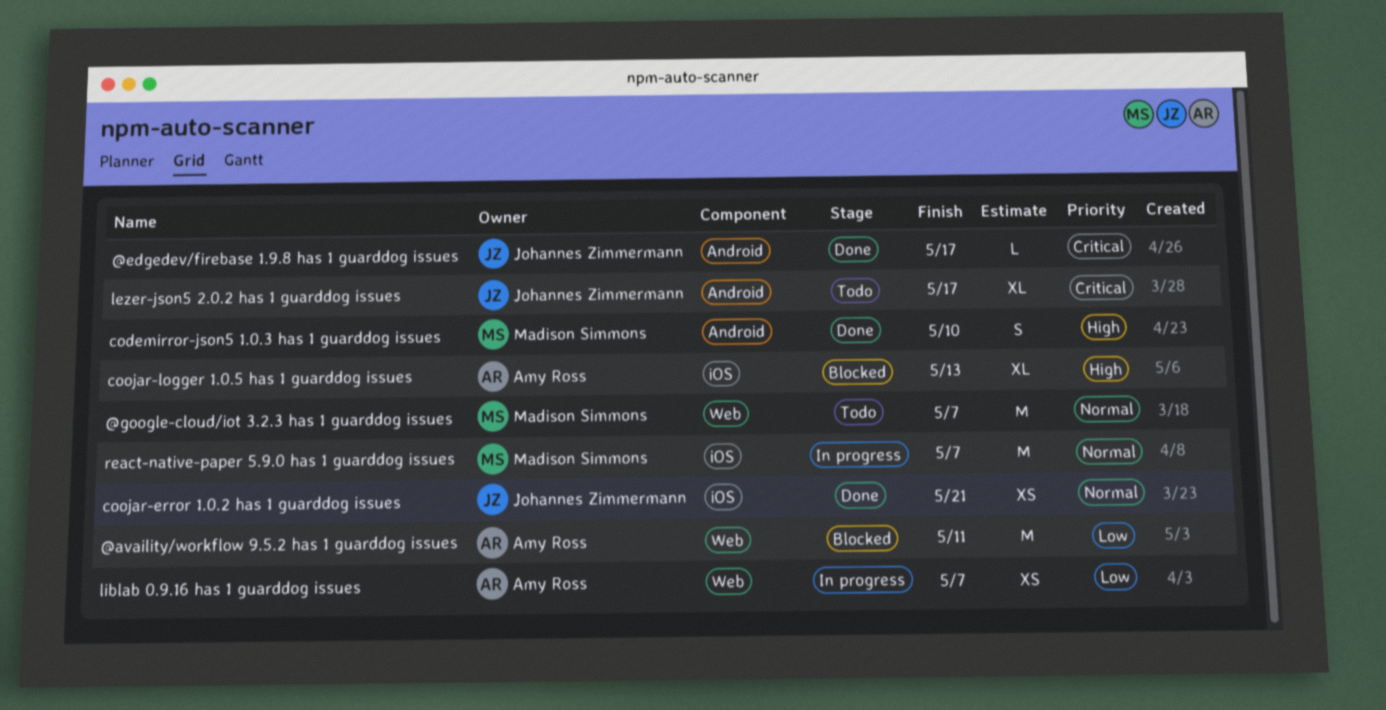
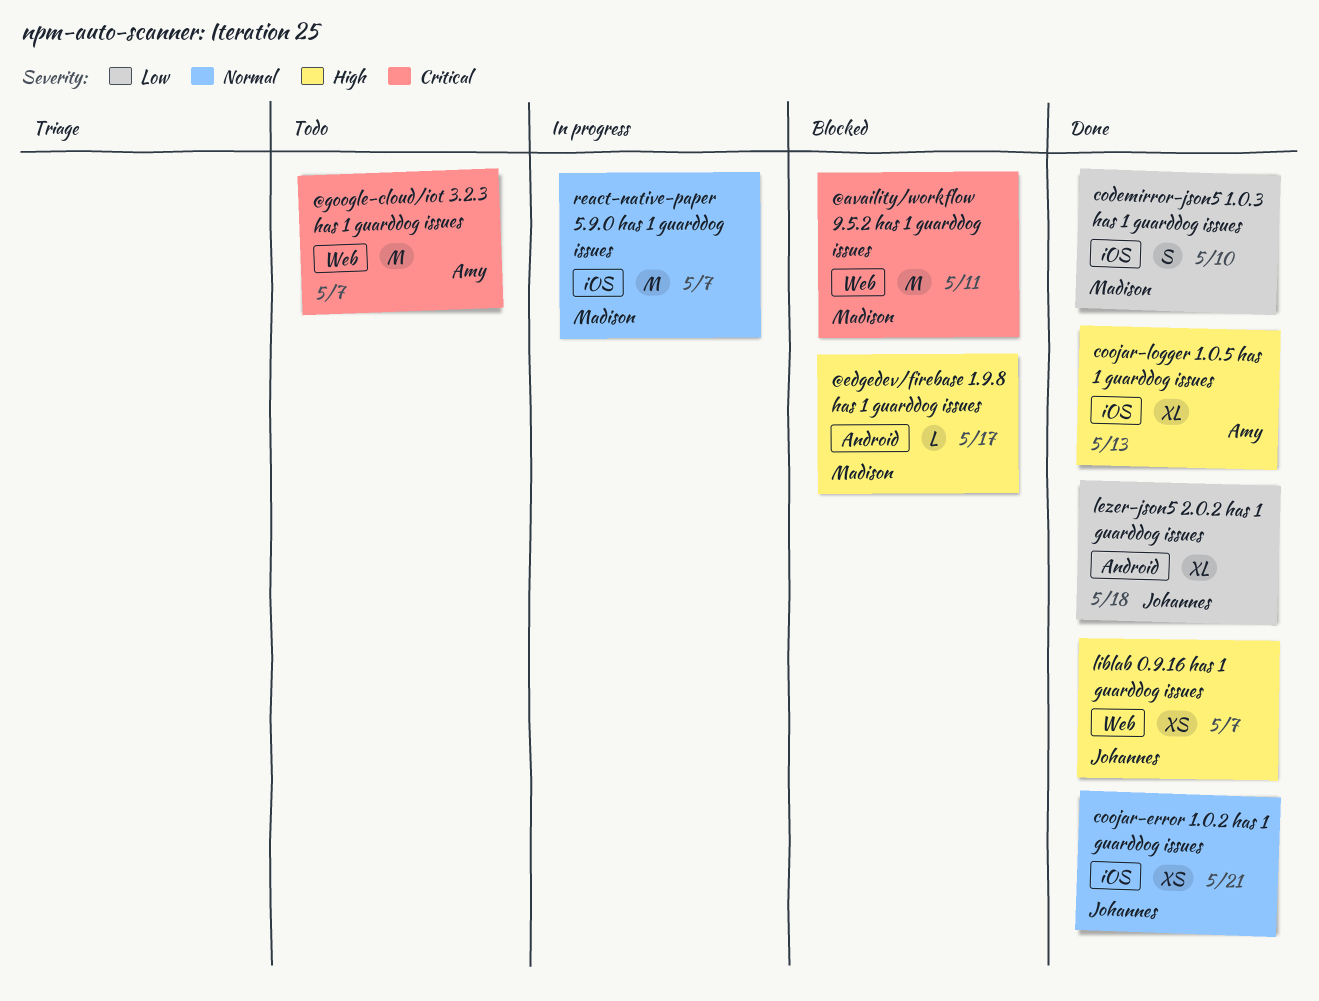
@availity/workflow 9.5.2 has 1 guarddog issues, owner: Amy Ross -> Madison Simmons
@availity/workflow 9.5.2 has 1 guarddog issues, priority: Low -> Critical
@edgedev/firebase 1.9.8 has 1 guarddog issues, status: Done -> Blocked
@edgedev/firebase 1.9.8 has 1 guarddog issues, owner: Johannes Zimmermann -> Madison Simmons
@edgedev/firebase 1.9.8 has 1 guarddog issues, priority: Critical -> High
@google-cloud/iot 3.2.3 has 1 guarddog issues, owner: Madison Simmons -> Amy Ross
@google-cloud/iot 3.2.3 has 1 guarddog issues, priority: Normal -> Critical
codemirror-json5 1.0.3 has 1 guarddog issues, priority: High -> Low
codemirror-json5 1.0.3 has 1 guarddog issues, label: Android -> iOS
coojar-logger 1.0.5 has 1 guarddog issues, status: Blocked -> Done
lezer-json5 2.0.2 has 1 guarddog issues, status: Todo -> Done
lezer-json5 2.0.2 has 1 guarddog issues, priority: Critical -> Low
lezer-json5 2.0.2 has 1 guarddog issues, due: May 17 -> May 18
liblab 0.9.16 has 1 guarddog issues, status: In progress -> Done
liblab 0.9.16 has 1 guarddog issues, owner: Amy Ross -> Johannes Zimmermann
liblab 0.9.16 has 1 guarddog issues, priority: Low -> High

